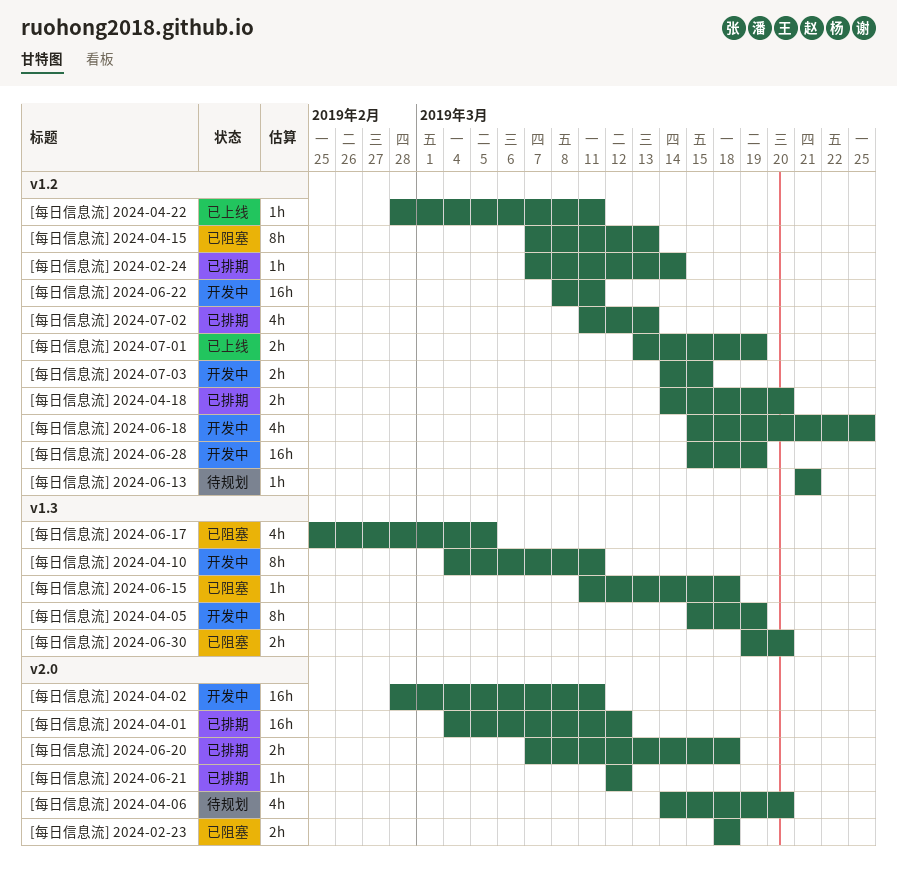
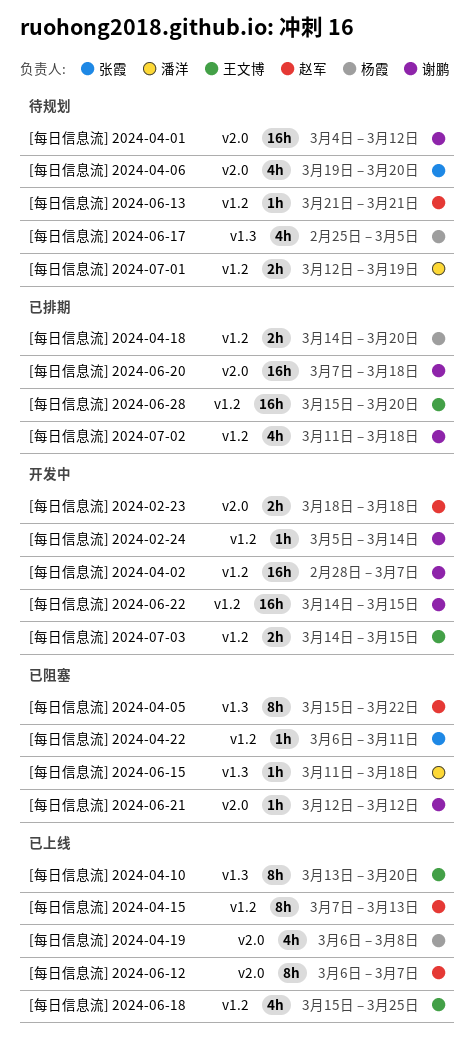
[每日信息流] 2024-02-23, status: 已阻塞 -> 开发中
[每日信息流] 2024-02-24, status: 已排期 -> 开发中
[每日信息流] 2024-02-24, start: Mar 7 -> Mar 5
[每日信息流] 2024-04-01, status: 已排期 -> 待规划
[每日信息流] 2024-04-02, label: v2.0 -> v1.2
[每日信息流] 2024-04-02, due: Mar 11 -> Mar 7
[每日信息流] 2024-04-05, status: 开发中 -> 已阻塞
[每日信息流] 2024-04-05, due: Mar 19 -> Mar 22
[每日信息流] 2024-04-06, start: Mar 14 -> Mar 19
[每日信息流] 2024-04-10, status: 开发中 -> 已上线
[每日信息流] 2024-04-10, start: Mar 4 -> Mar 13
[每日信息流] 2024-04-10, due: Mar 11 -> Mar 20
[每日信息流] 2024-04-15, status: 已阻塞 -> 已上线
[每日信息流] 2024-04-19: none -> present
[每日信息流] 2024-04-22, status: 已上线 -> 已阻塞
[每日信息流] 2024-04-22, start: Feb 28 -> Mar 6
[每日信息流] 2024-06-12: none -> present
[每日信息流] 2024-06-17, status: 已阻塞 -> 待规划
[每日信息流] 2024-06-18, status: 开发中 -> 已上线
[每日信息流] 2024-06-20, estimate: 2h -> 16h
[每日信息流] 2024-06-21, status: 已排期 -> 已阻塞
[每日信息流] 2024-06-22, start: Mar 8 -> Mar 14
[每日信息流] 2024-06-22, due: Mar 11 -> Mar 15
[每日信息流] 2024-06-28, status: 开发中 -> 已排期
[每日信息流] 2024-06-28, due: Mar 19 -> Mar 20
[每日信息流] 2024-06-30: present -> none
[每日信息流] 2024-07-01, status: 已上线 -> 待规划
[每日信息流] 2024-07-01, start: Mar 13 -> Mar 12
[每日信息流] 2024-07-02, due: Mar 13 -> Mar 18

